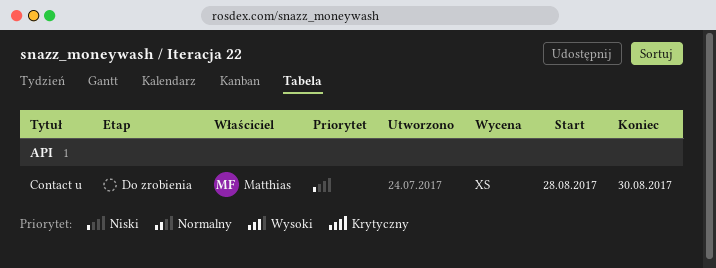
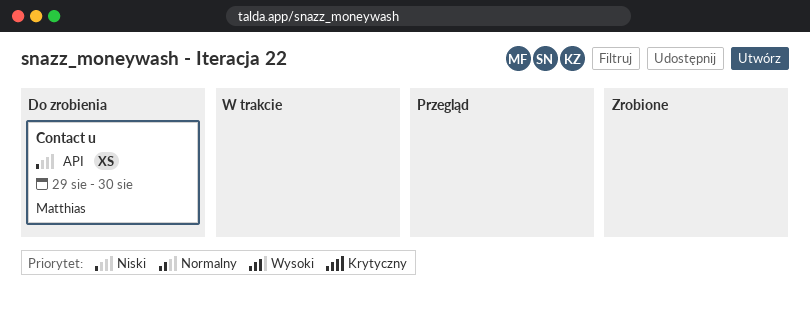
Contact u, start: Aug 28 -> Aug 29

